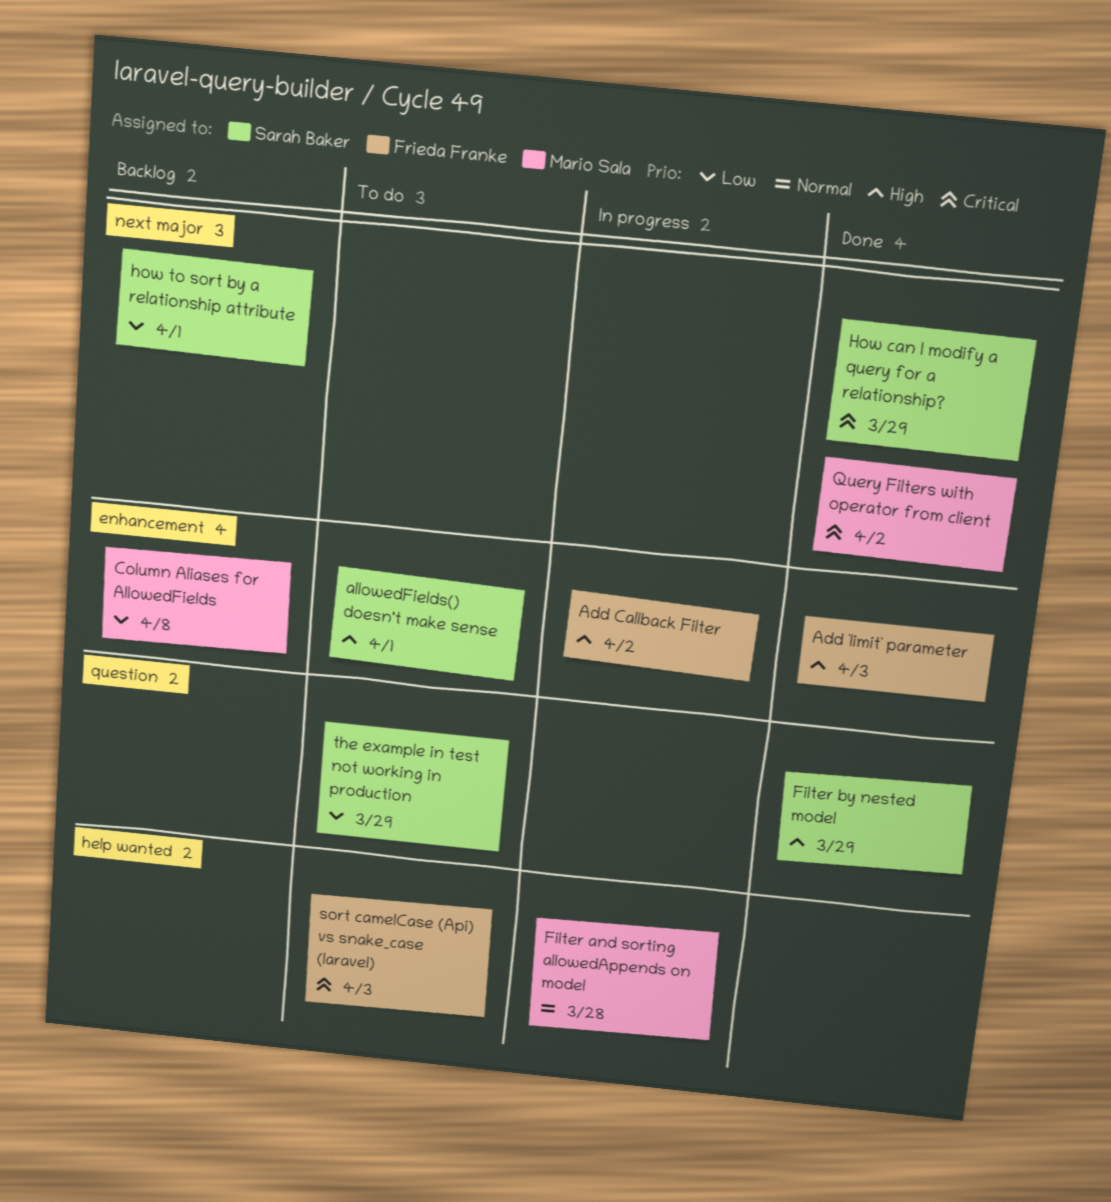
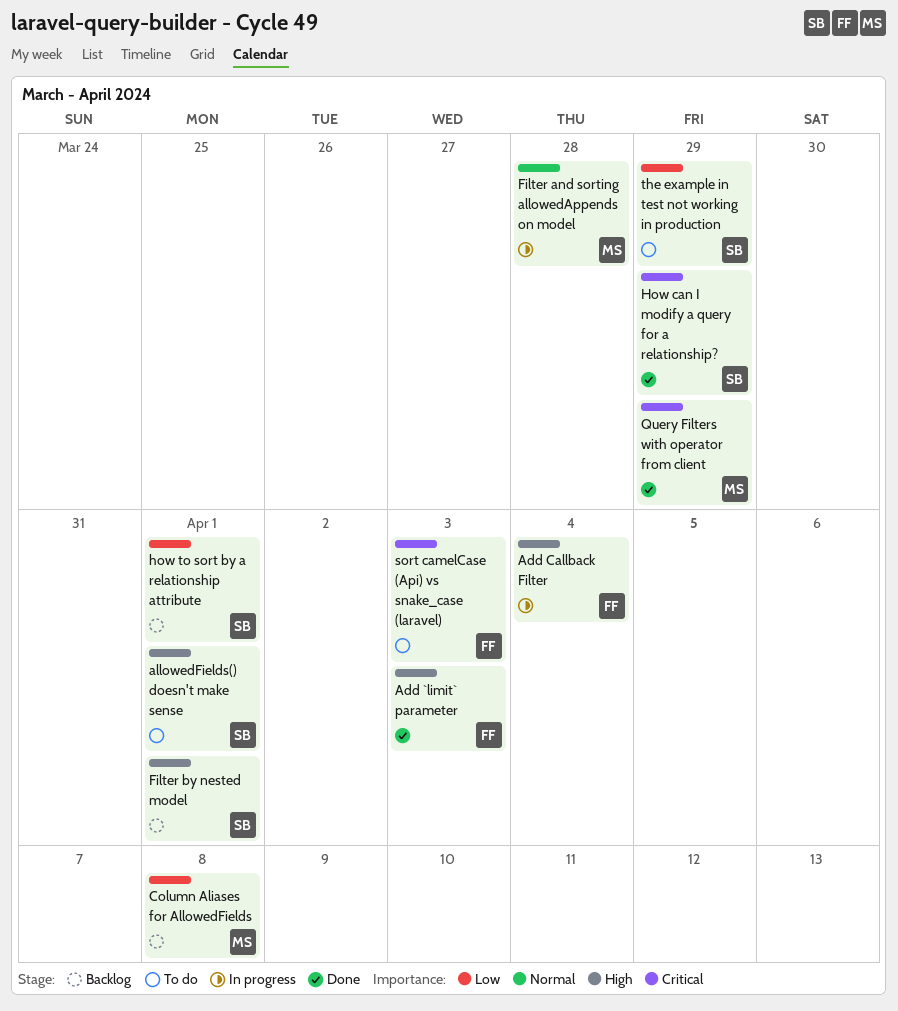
Add Callback Filter, due: Apr 2 -> Apr 4
Filter by nested model, status: Done -> Backlog
Filter by nested model, due: Mar 29 -> Apr 1
Query Filters with operator from client, due: Apr 2 -> Mar 29

